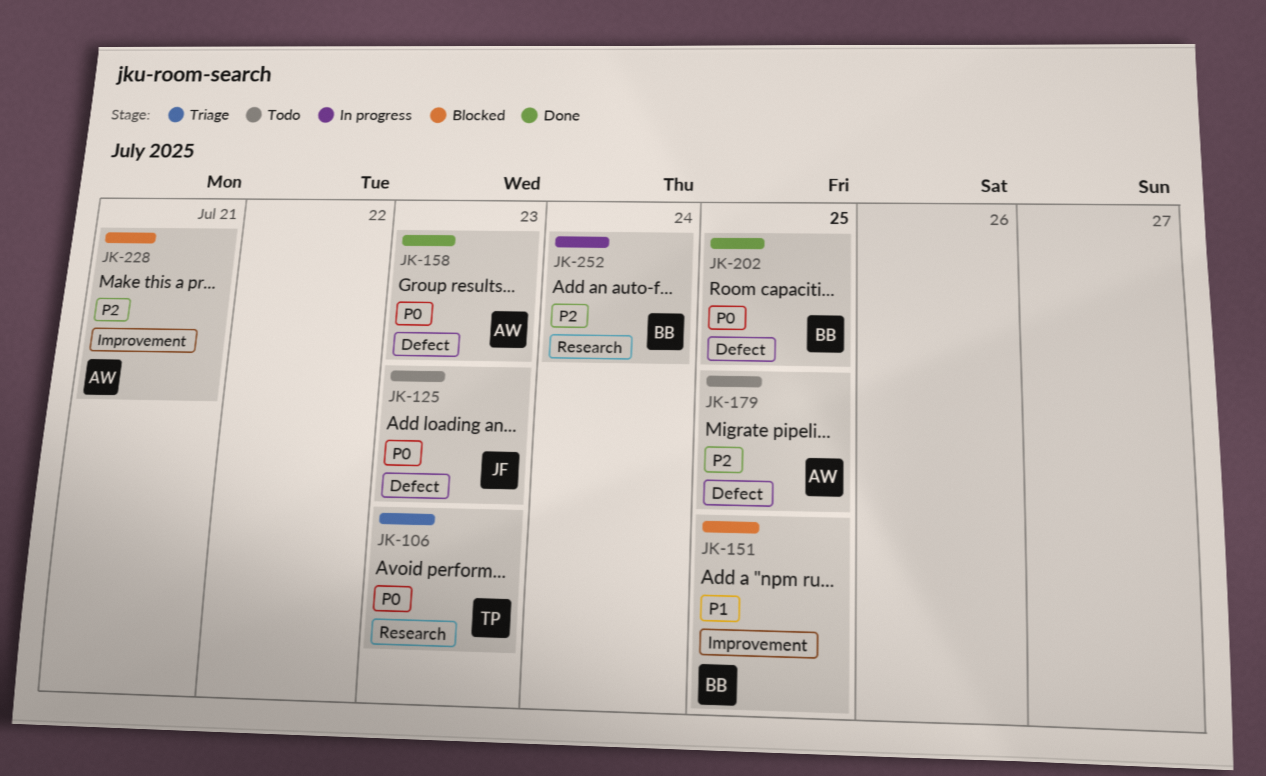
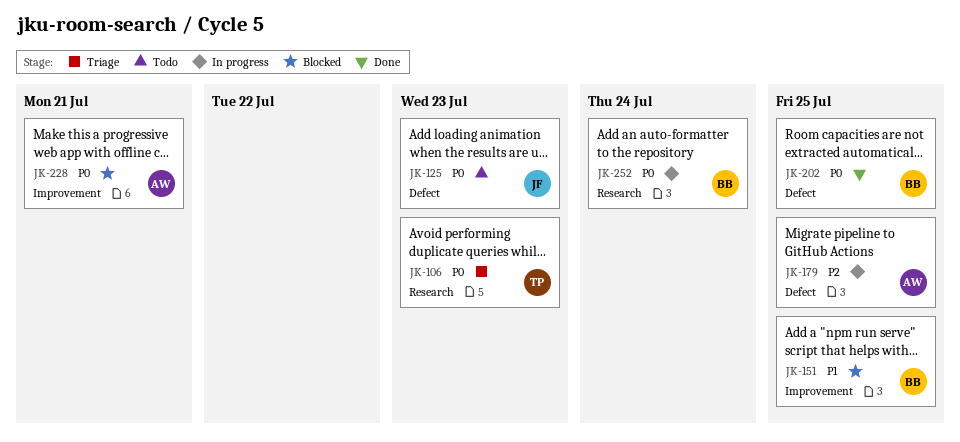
JK-158: present -> none
JK-179, status: Todo -> In progress
JK-228, priority: P2 -> P0
JK-252, priority: P2 -> P0

